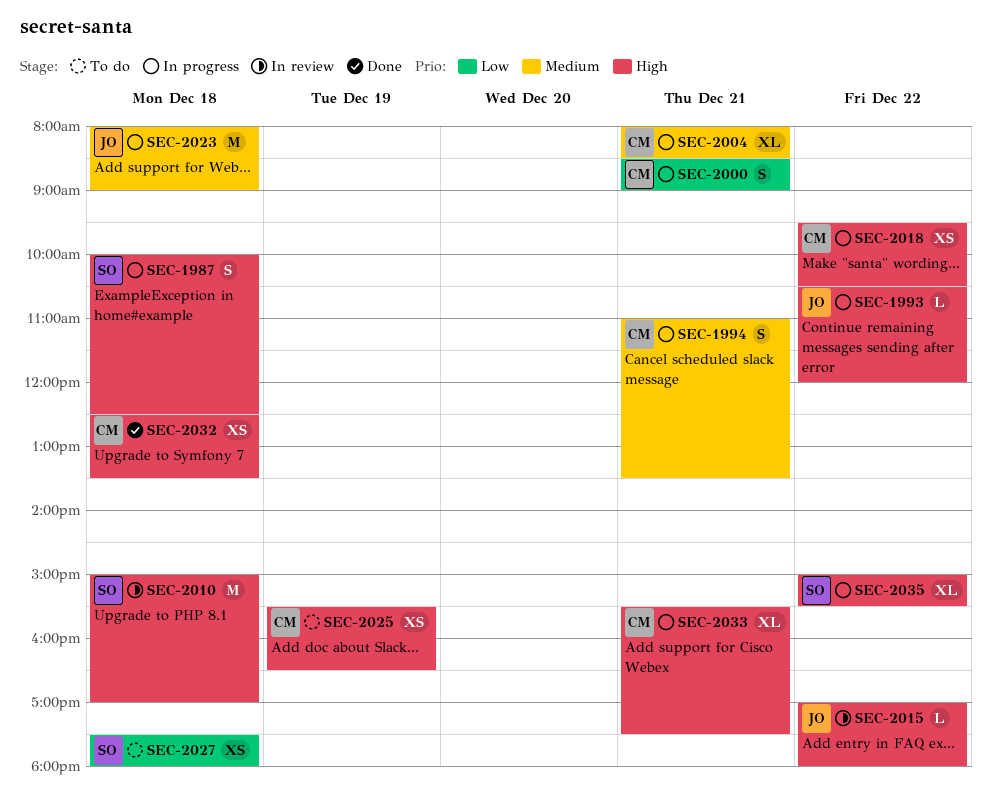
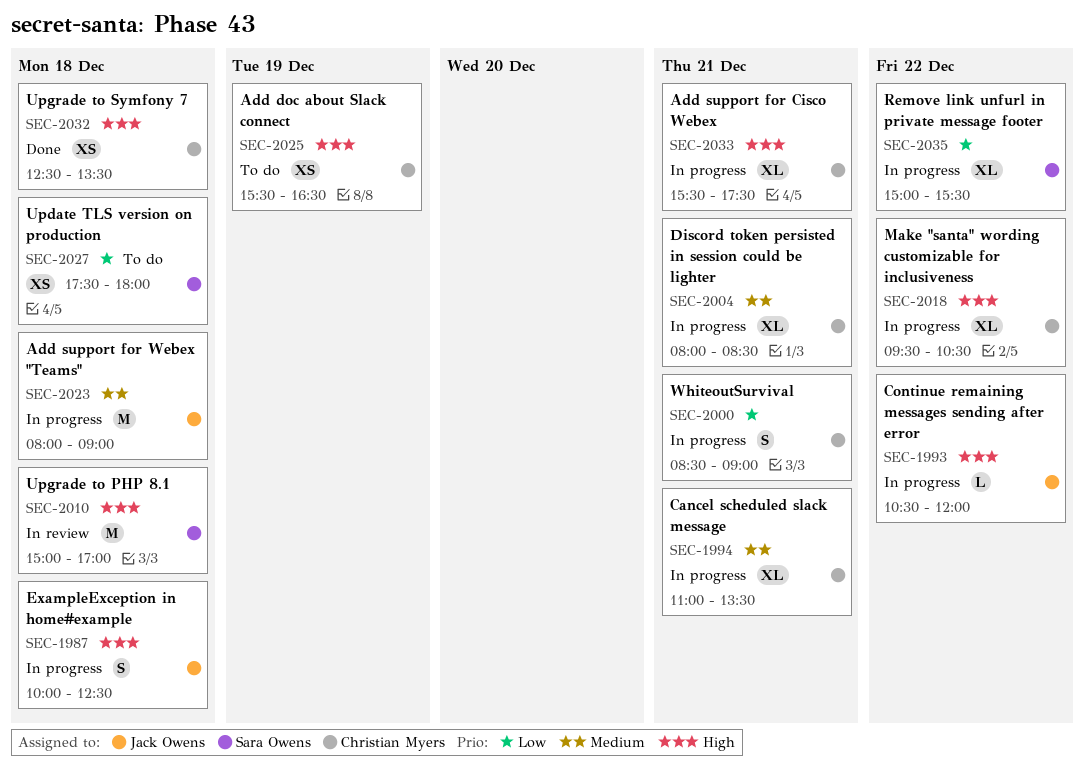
SEC-1987, owner: Sara Owens -> Jack Owens
SEC-1994, estimate: S -> XL
SEC-2015: present -> none
SEC-2018, estimate: XS -> XL
SEC-2035, priority: High -> Low

